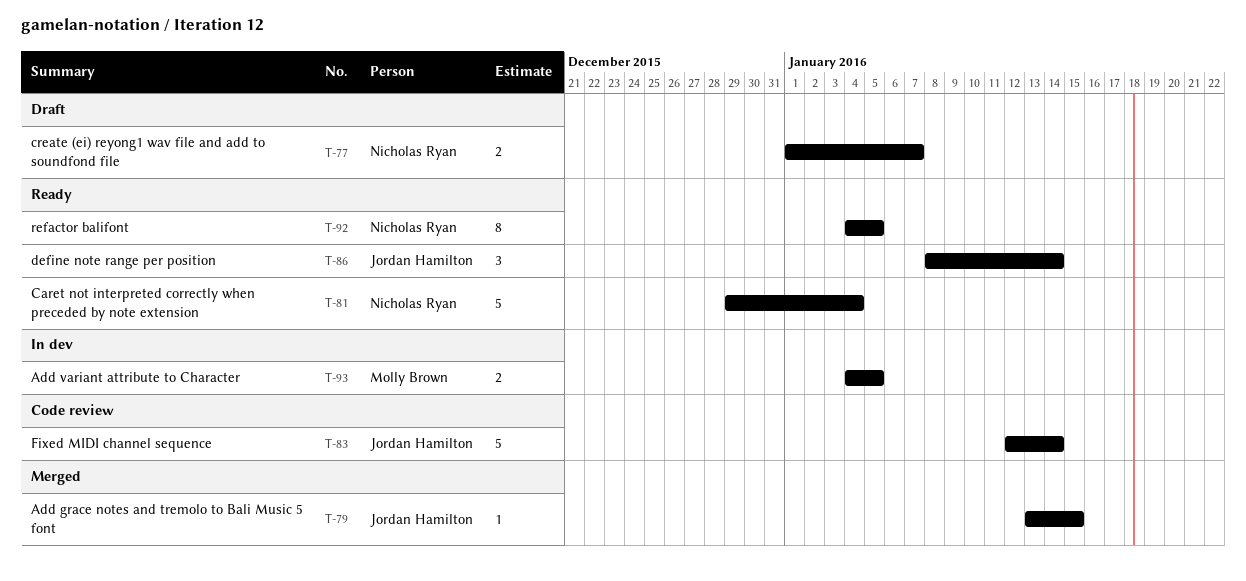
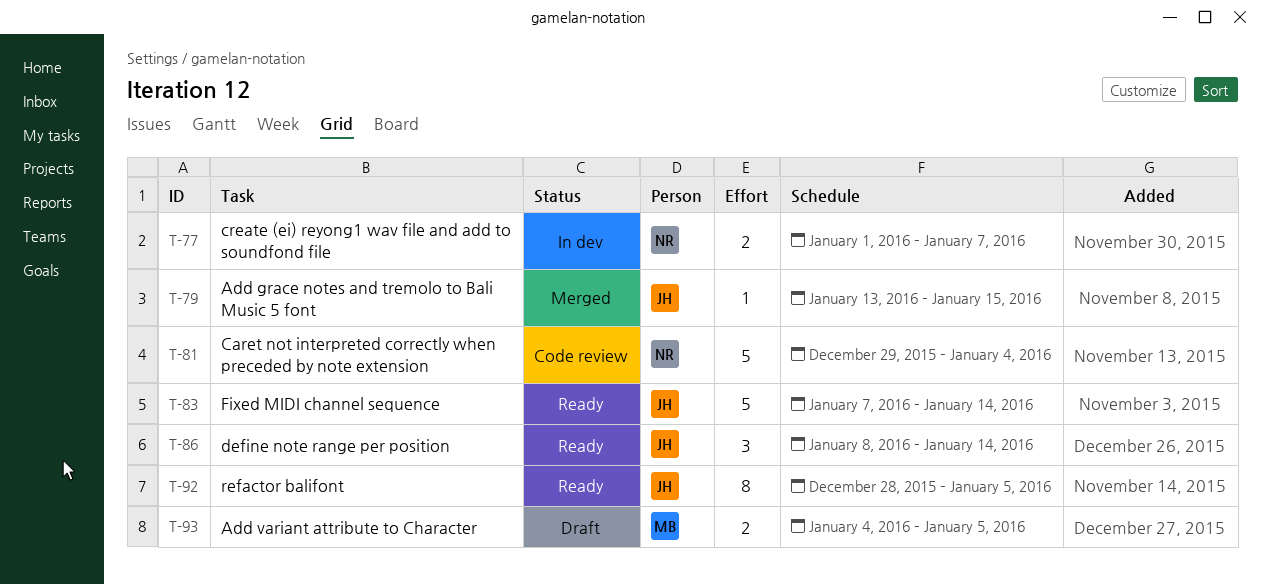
T-77, status: Draft -> In dev
T-81, status: Ready -> Code review
T-83, status: Code review -> Ready
T-83, start: Jan 12 -> Jan 7
T-92, owner: Nicholas Ryan -> Jordan Hamilton
T-92, start: Jan 4 -> Dec 28
T-93, status: In dev -> Draft

